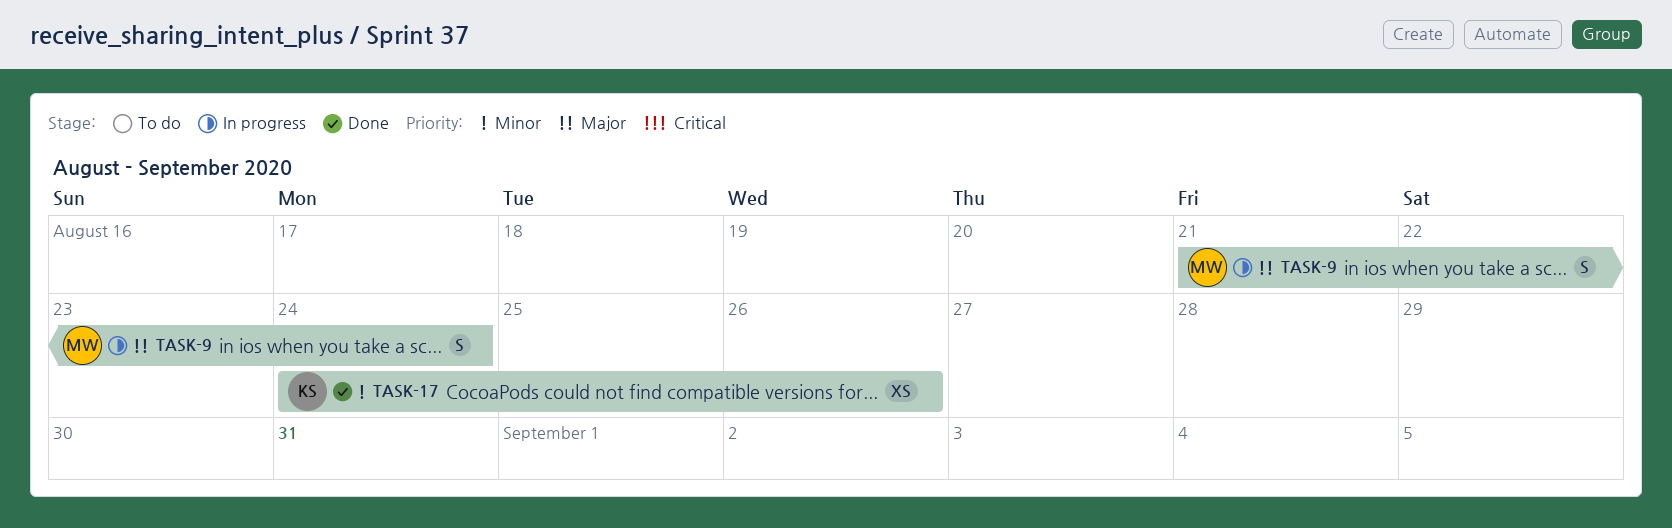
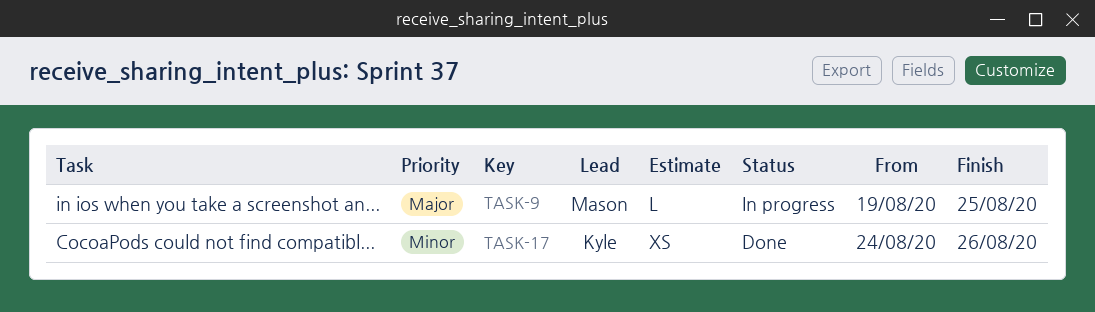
TASK-9, estimate: S -> L
TASK-9, start: Aug 21 -> Aug 19
TASK-9, due: Aug 24 -> Aug 25

